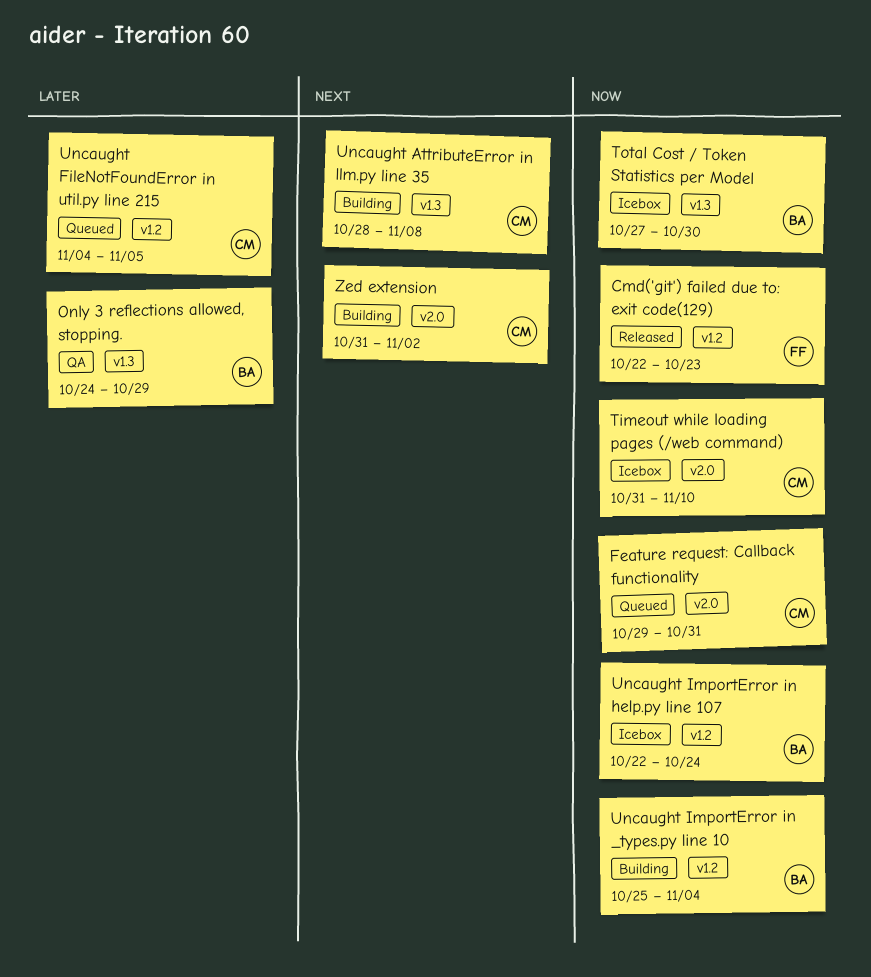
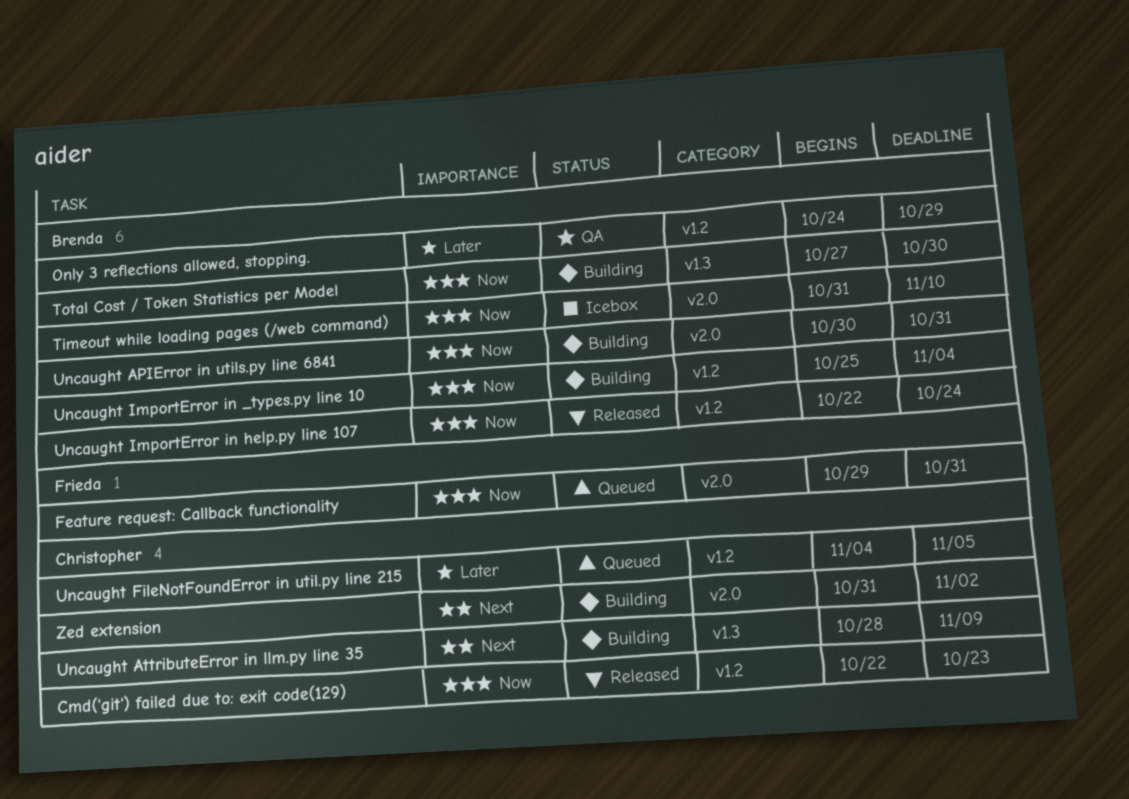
Cmd('git') failed due to: exit code(129), owner: Frieda -> Christopher
Feature request: Callback functionality, owner: Christopher -> Frieda
Only 3 reflections allowed, stopping., label: v1.3 -> v1.2
Timeout while loading pages (/web command), owner: Christopher -> Brenda
Total Cost / Token Statistics per Model, status: Icebox -> Building
Uncaught APIError in utils.py line 6841: none -> present
Uncaught AttributeError in llm.py line 35, due: Nov 8 -> Nov 9
Uncaught ImportError in help.py line 107, status: Icebox -> Released

